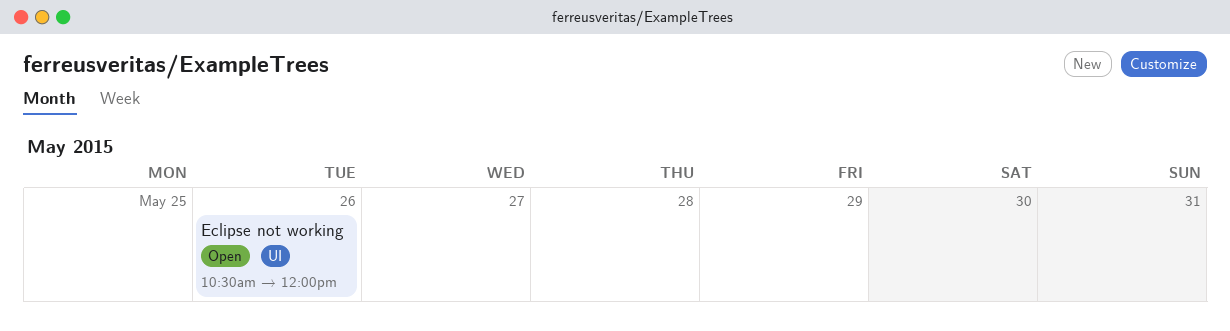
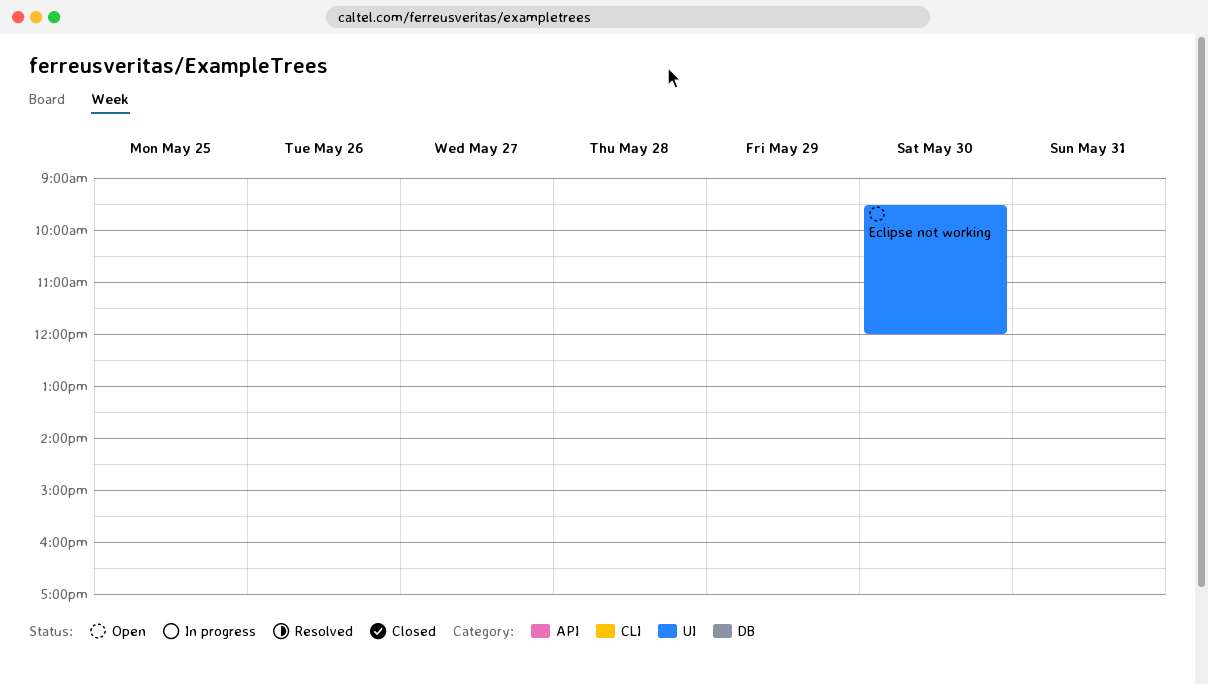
Eclipse not working, day: May 26 -> May 30
Eclipse not working, begins: 10:30 -> 09:30

